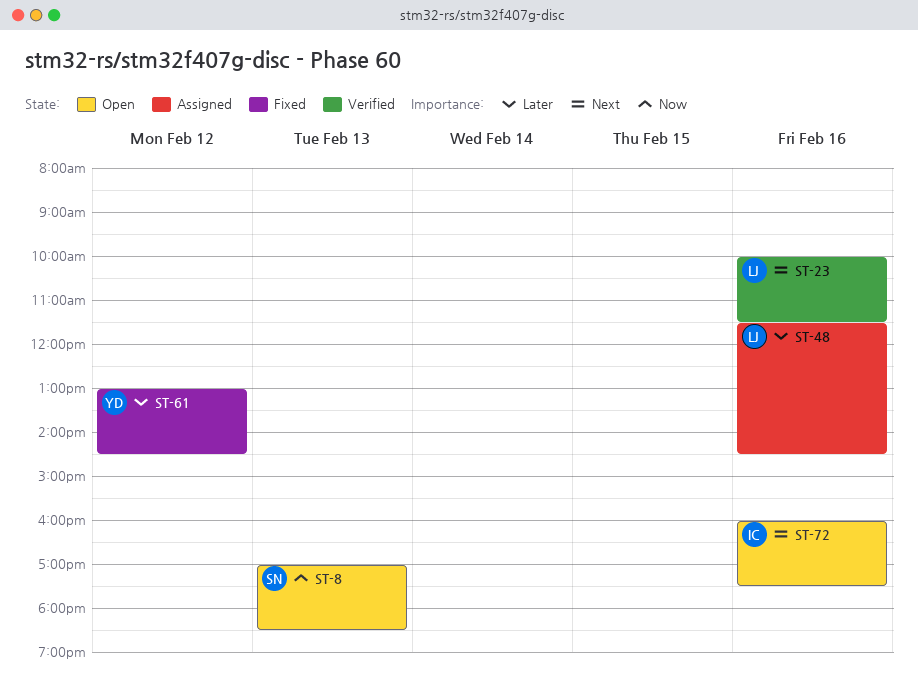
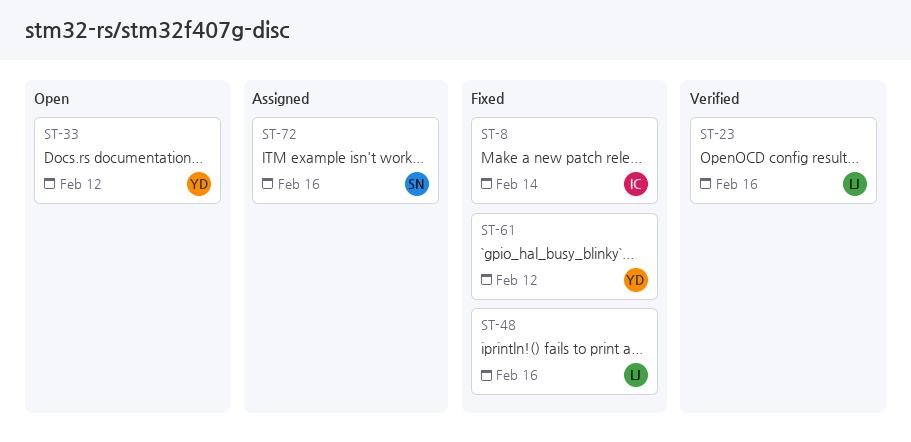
ST-8, status: Open -> Fixed
ST-8, owner: SN -> IC
ST-8, day: Feb 13 -> Feb 14
ST-33: none -> present
ST-48, status: Assigned -> Fixed
ST-72, status: Open -> Assigned
ST-72, owner: IC -> SN

